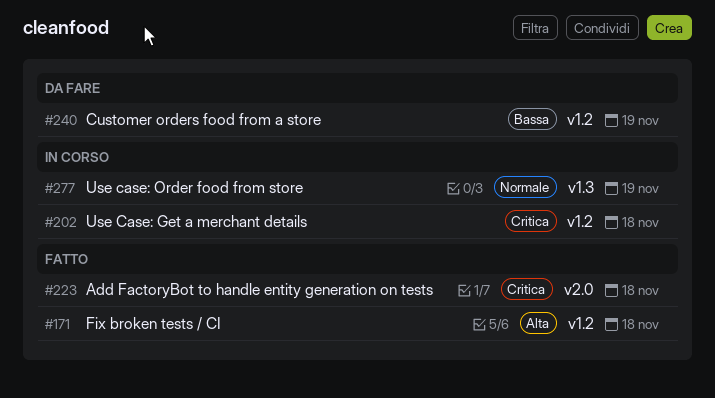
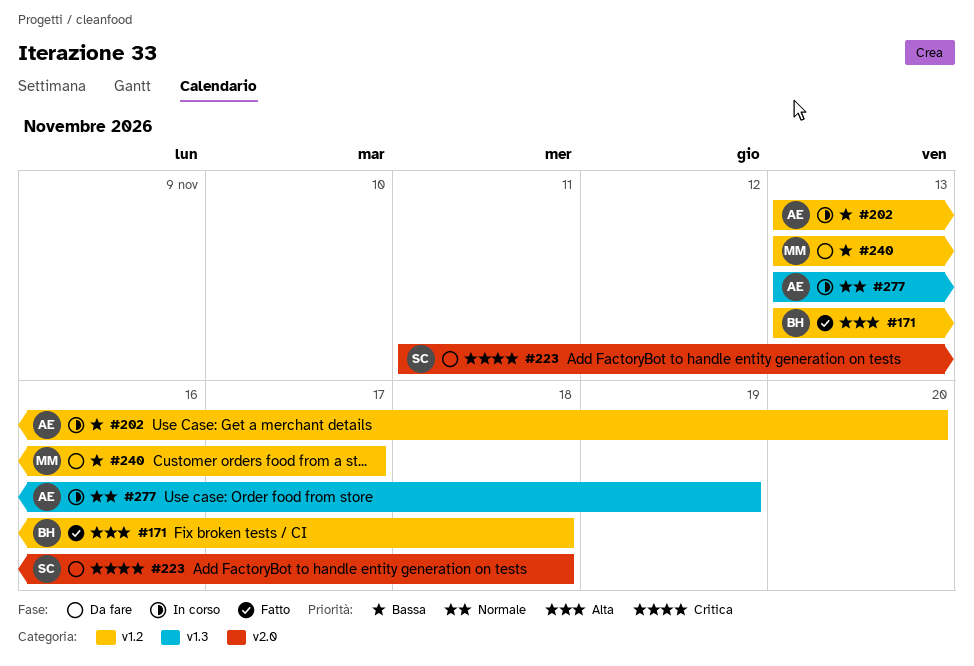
#202, priority: Critica -> Bassa
#202, due: Nov 18 -> Nov 20
#223, status: Fatto -> Da fare
#240, due: Nov 19 -> Nov 17

